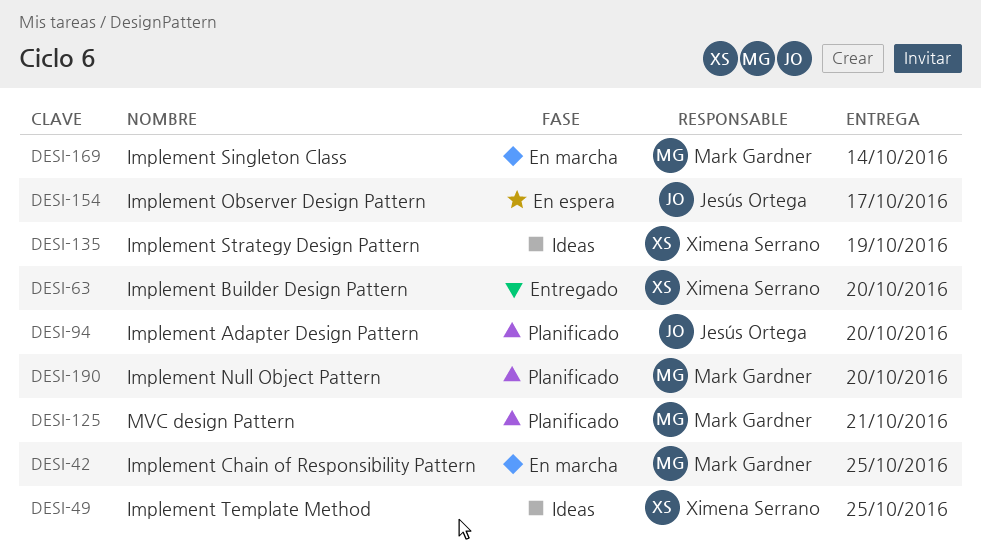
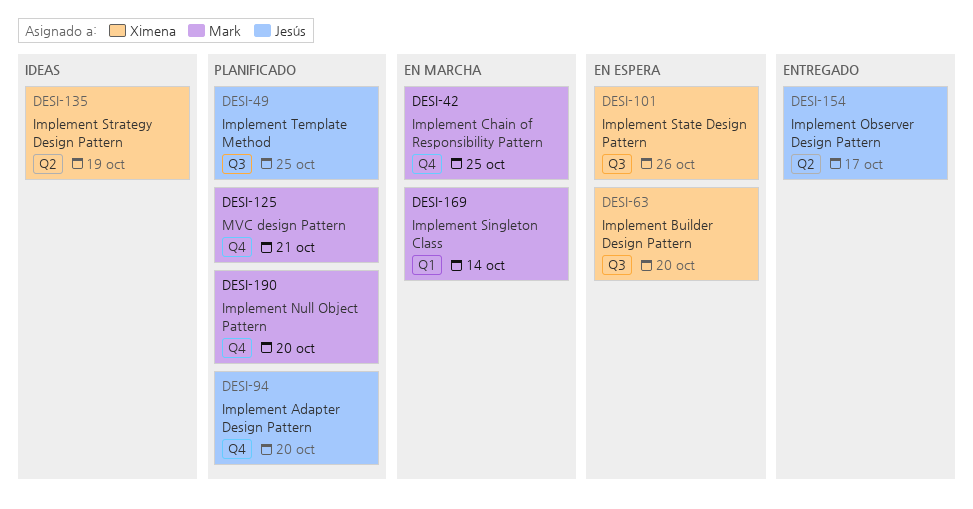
DESI-49, status: Ideas -> Planificado
DESI-49, owner: Ximena Serrano -> Jesús Ortega
DESI-63, status: Entregado -> En espera
DESI-101: none -> present
DESI-154, status: En espera -> Entregado

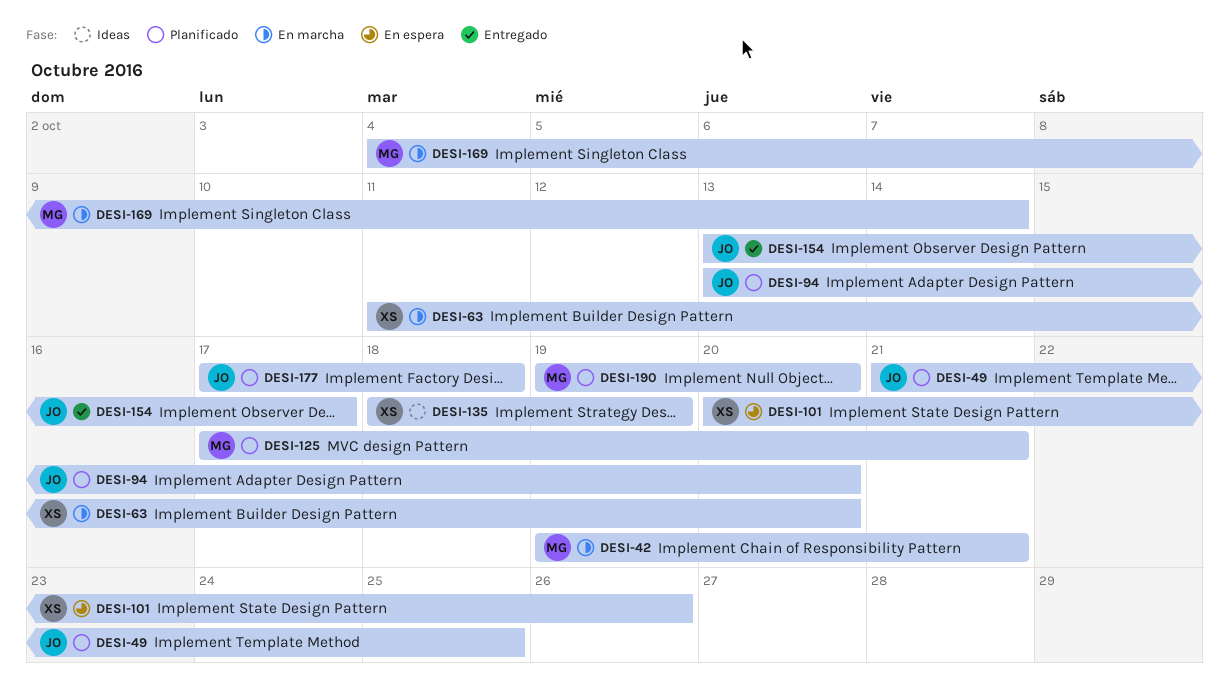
DESI-42, due: Oct 25 -> Oct 21
DESI-63, status: En espera -> En marcha
DESI-177: none -> present

